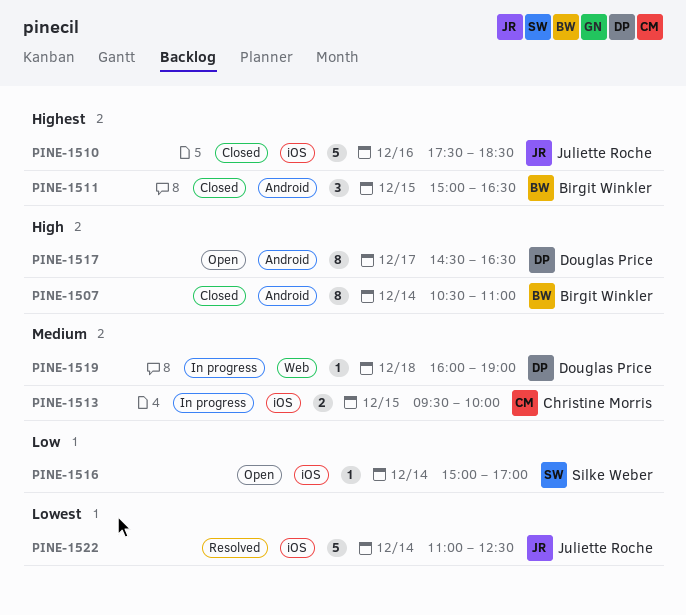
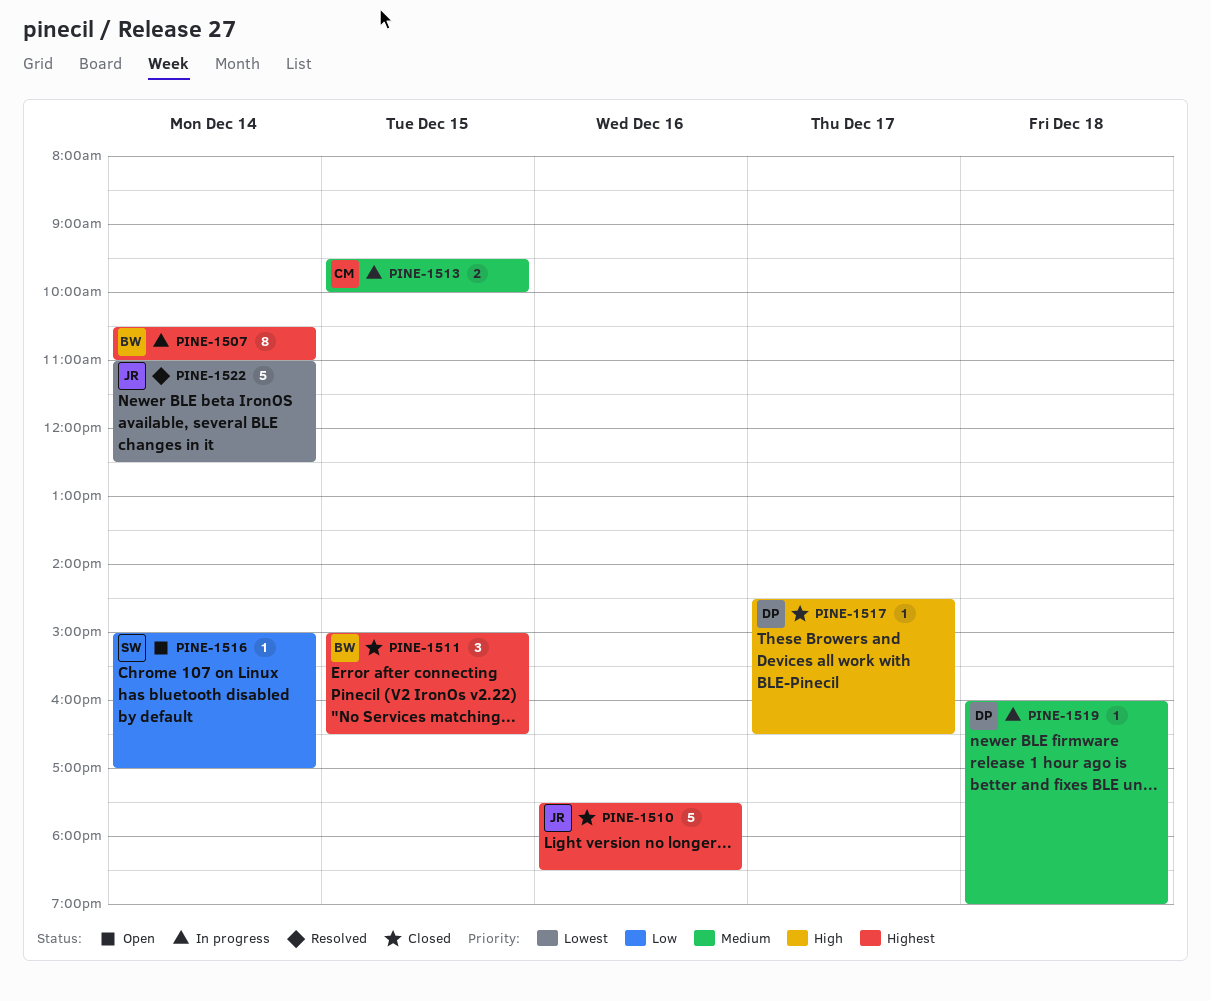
PINE-1507, status: Closed -> In progress
PINE-1507, priority: High -> Highest
PINE-1517, status: Open -> Closed
PINE-1517, estimate: 8 -> 1

